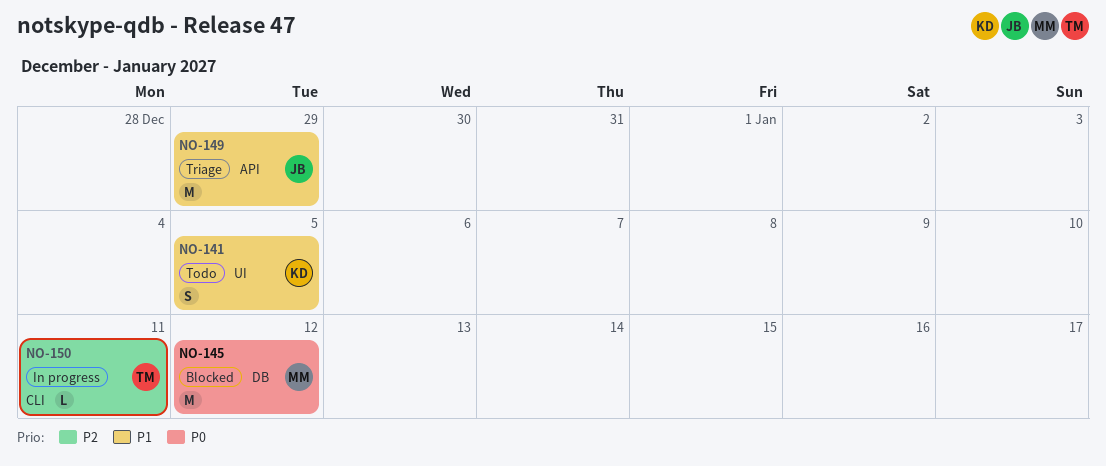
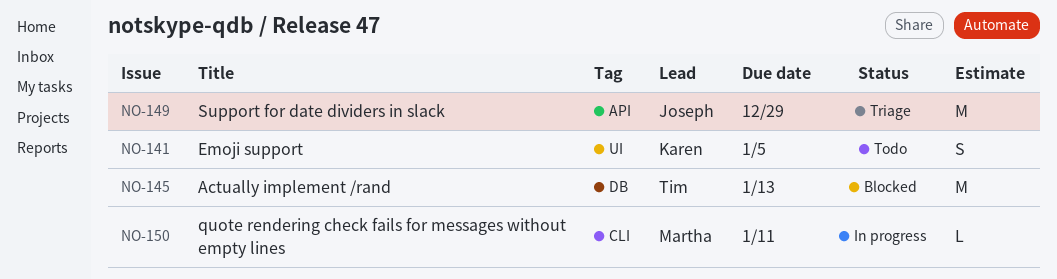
NO-145, owner: Martha -> Tim
NO-145, due: Jan 12 -> Jan 13
NO-150, owner: Tim -> Martha

